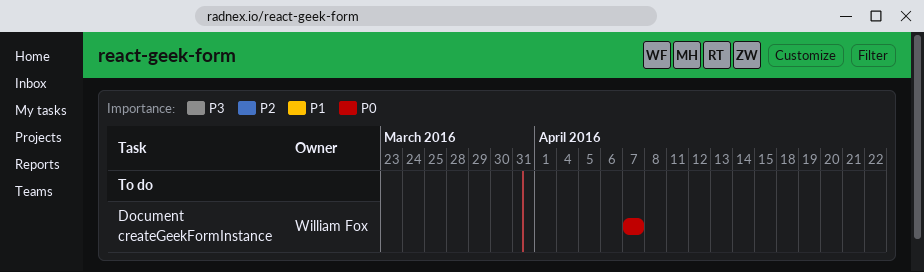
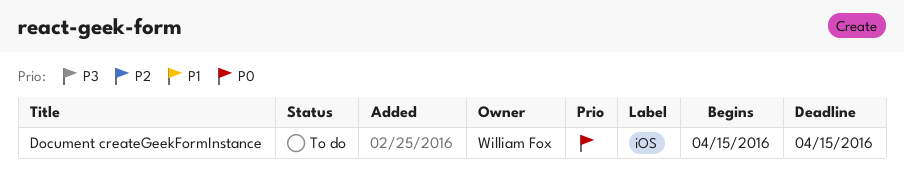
Document createGeekFormInstance, start: Apr 7 -> Apr 15
Document createGeekFormInstance, due: Apr 7 -> Apr 15

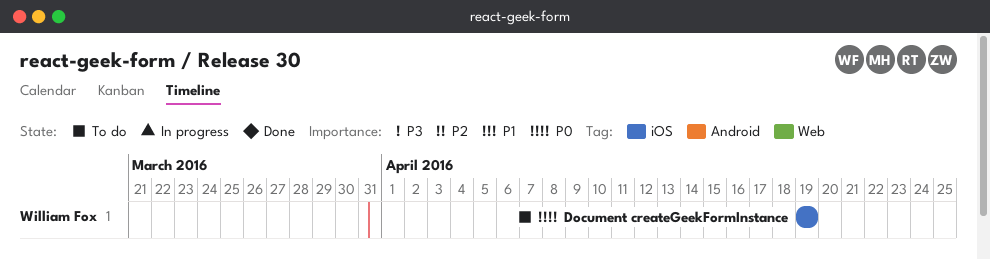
Document createGeekFormInstance, start: Apr 15 -> Apr 19
Document createGeekFormInstance, due: Apr 15 -> Apr 19

